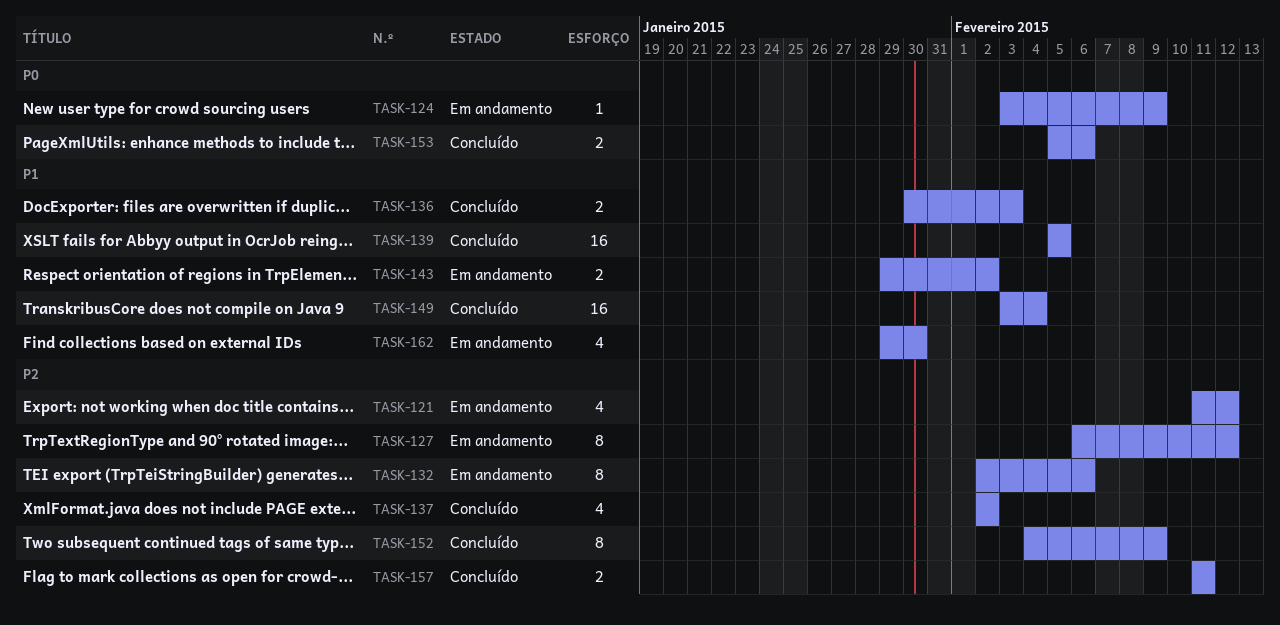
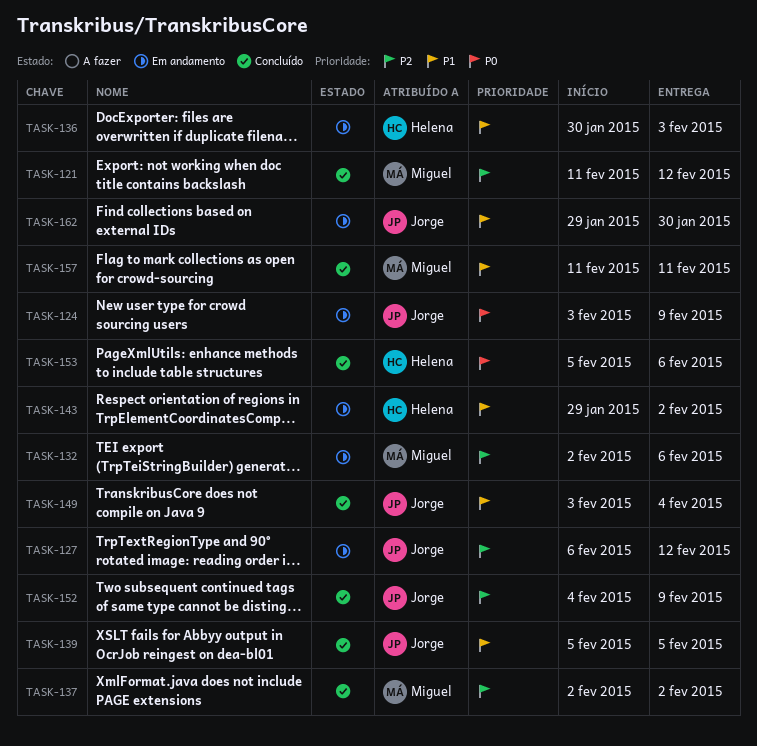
TASK-121, status: Em andamento -> Concluído
TASK-136, status: Concluído -> Em andamento
TASK-157, priority: P2 -> P1

